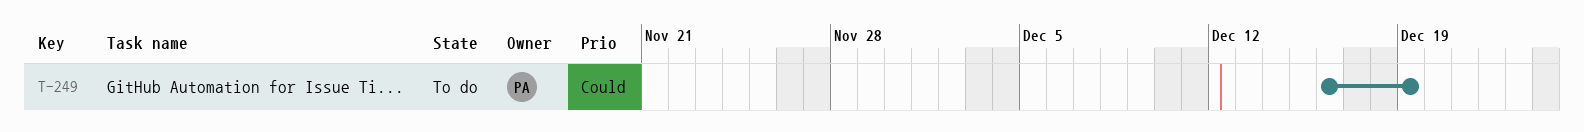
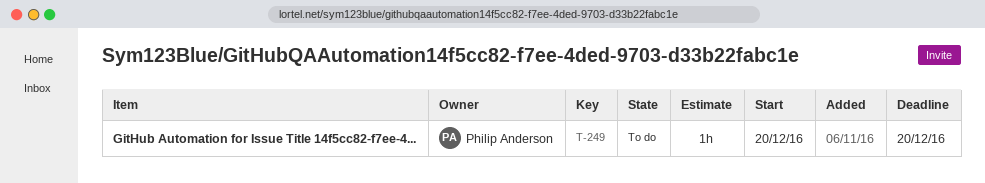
T-249, start: Dec 16 -> Dec 20
T-249, due: Dec 19 -> Dec 20

